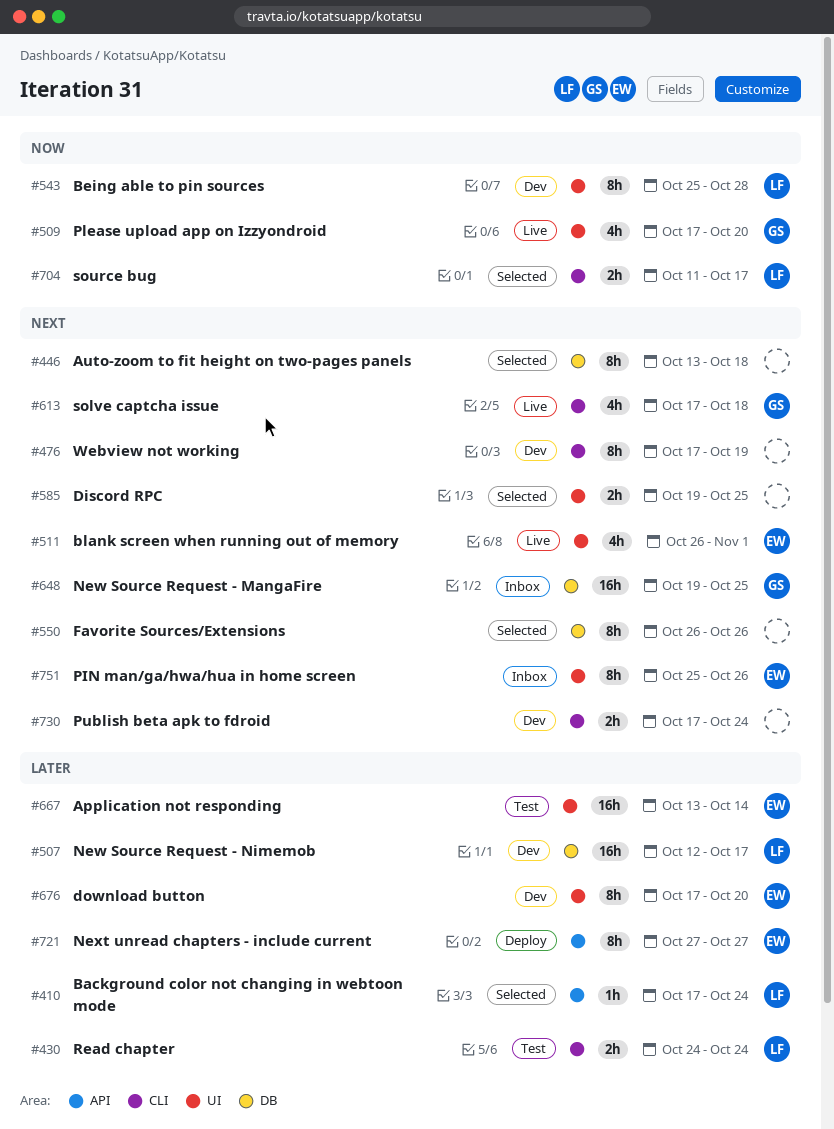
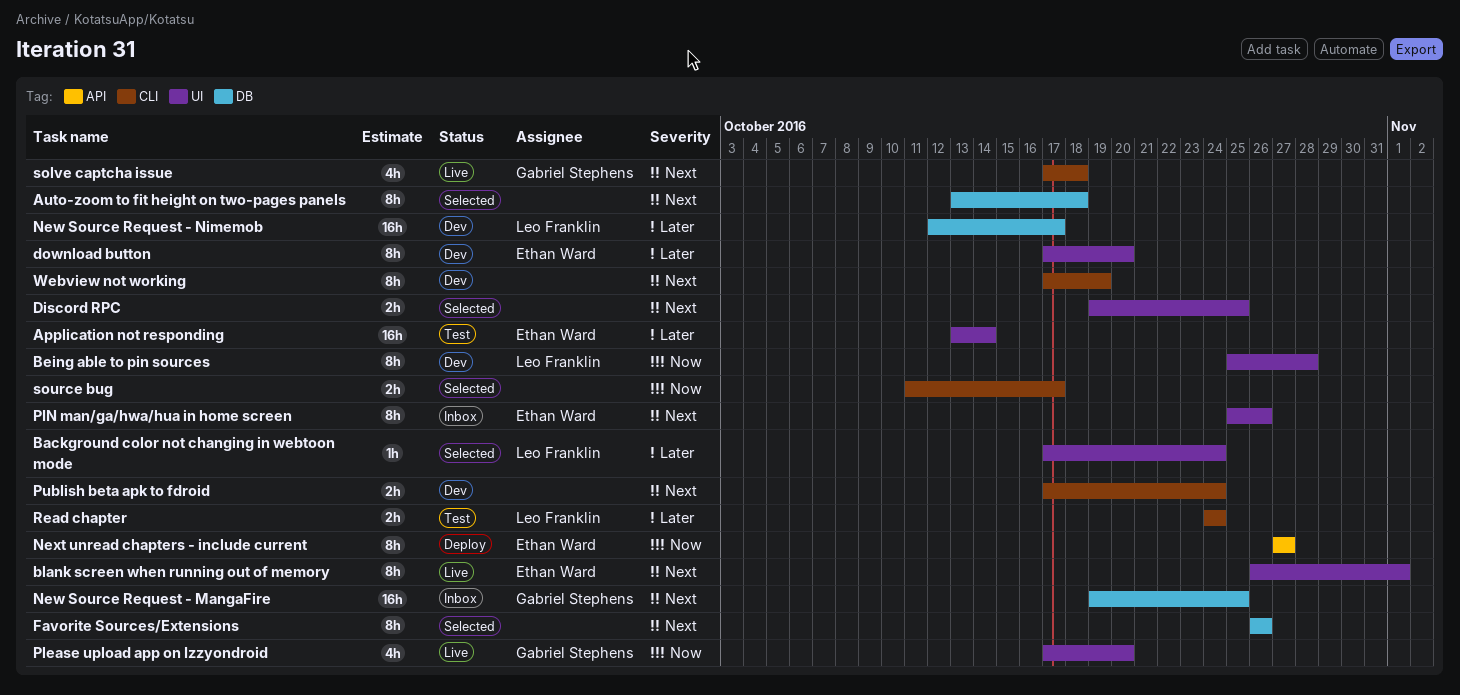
Background color not changing in webtoon mode, label: API -> UI
blank screen when running out of memory, estimate: 4h -> 8h
Next unread chapters - include current, priority: Later -> Now
source bug, owner: Leo Franklin -> none

